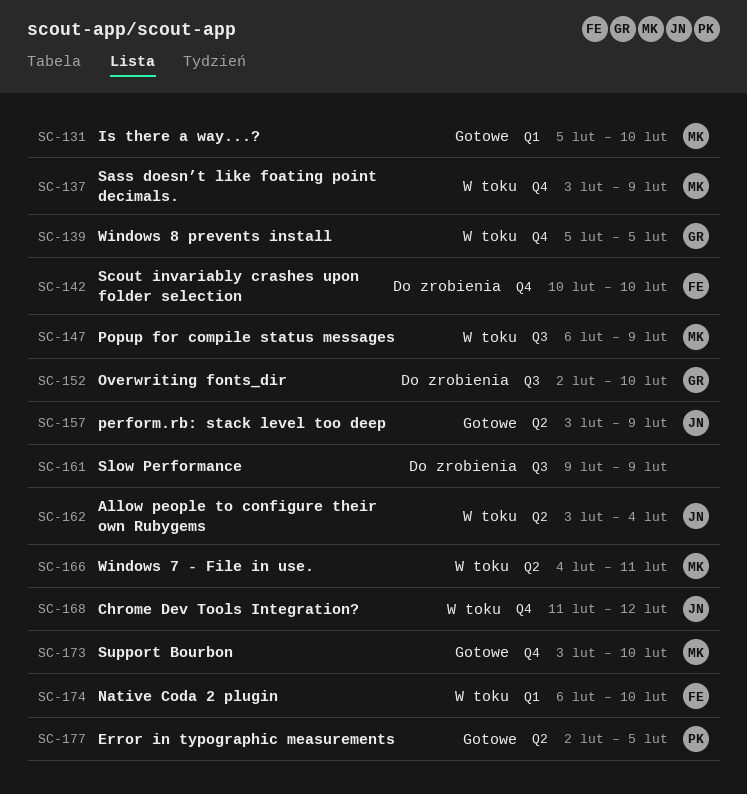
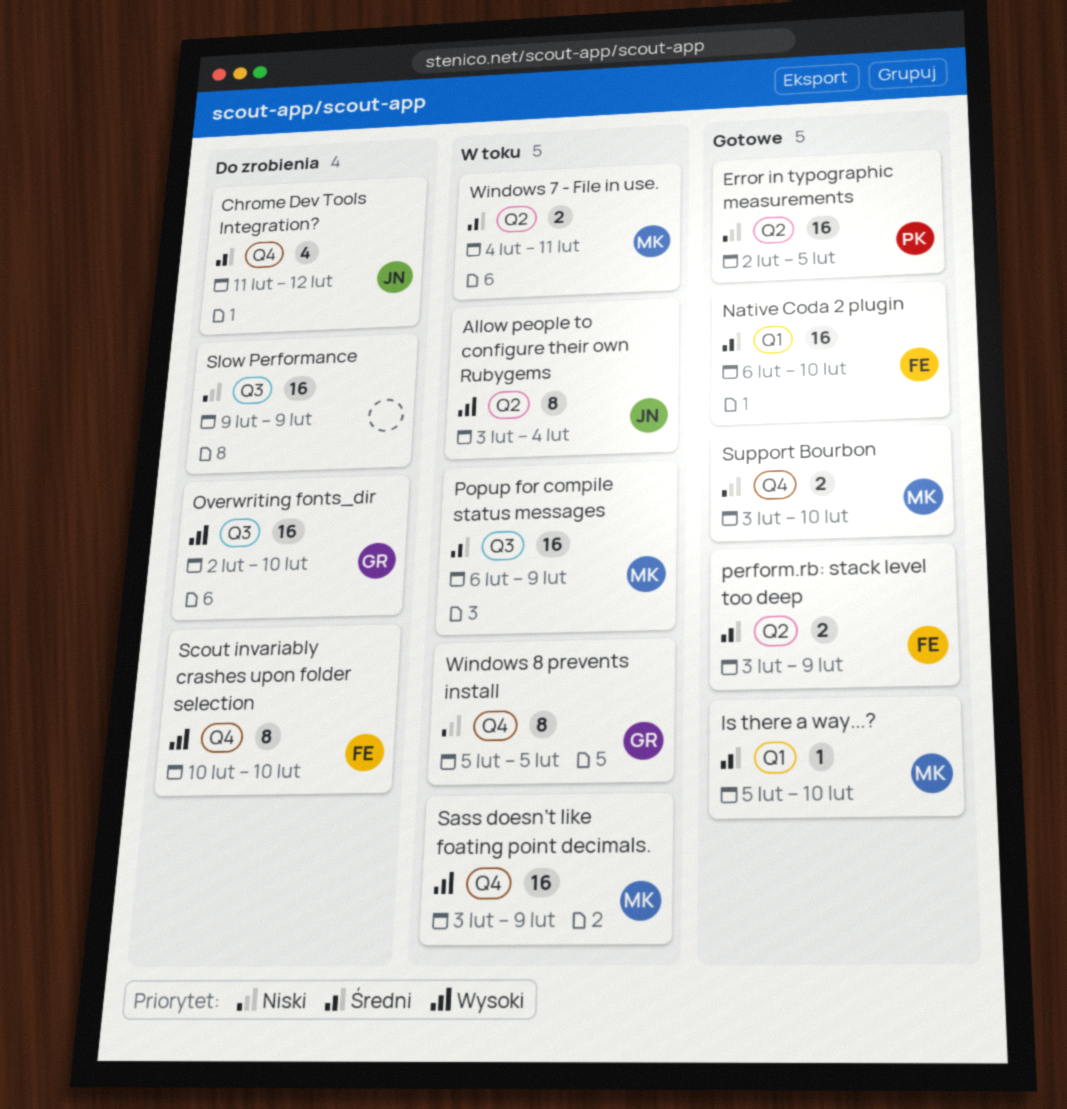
Chrome Dev Tools Integration?, status: W toku -> Do zrobienia
Native Coda 2 plugin, status: W toku -> Gotowe
perform.rb: stack level too deep, owner: JN -> FE

